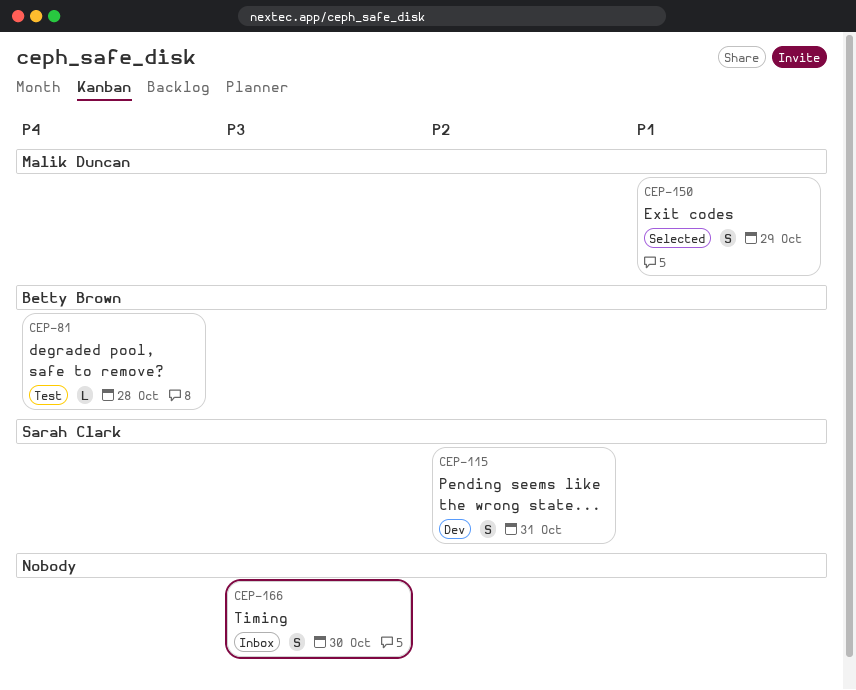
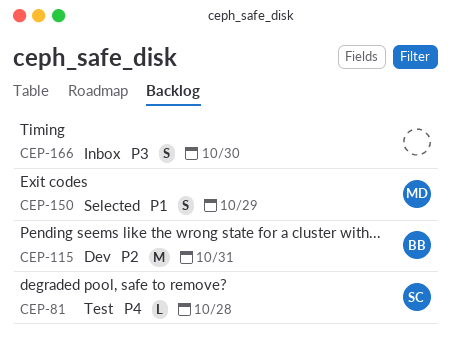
CEP-81, owner: Betty Brown -> Sarah Clark
CEP-115, owner: Sarah Clark -> Betty Brown
CEP-115, estimate: S -> M

